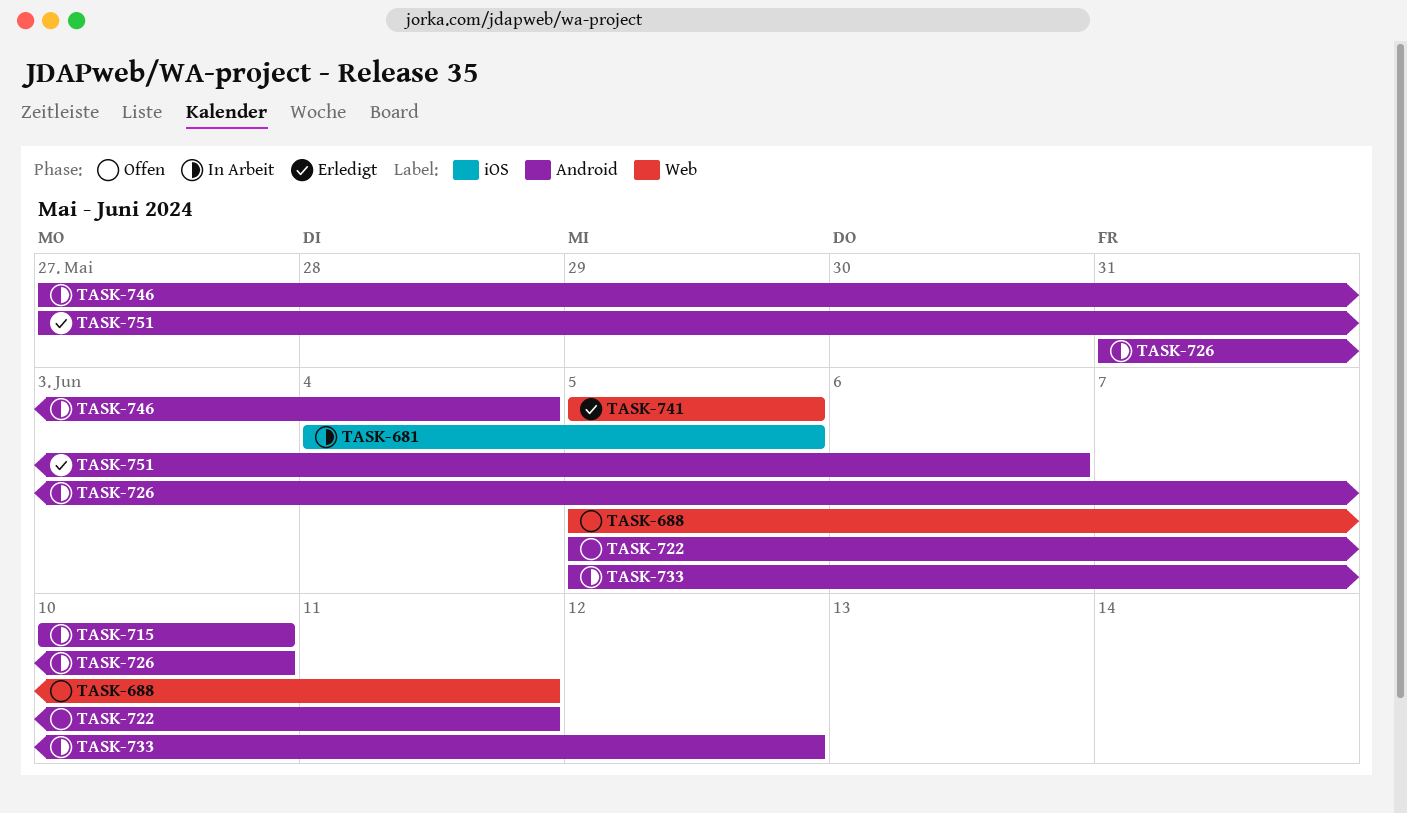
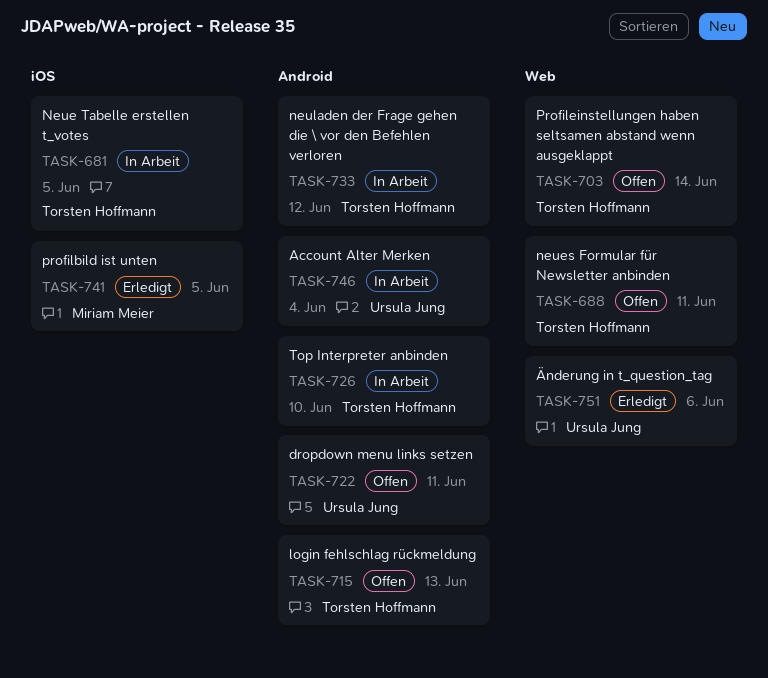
TASK-703: none -> present
TASK-715, status: In Arbeit -> Offen
TASK-715, due: Jun 10 -> Jun 13
TASK-741, label: Web -> iOS
TASK-751, label: Android -> Web

